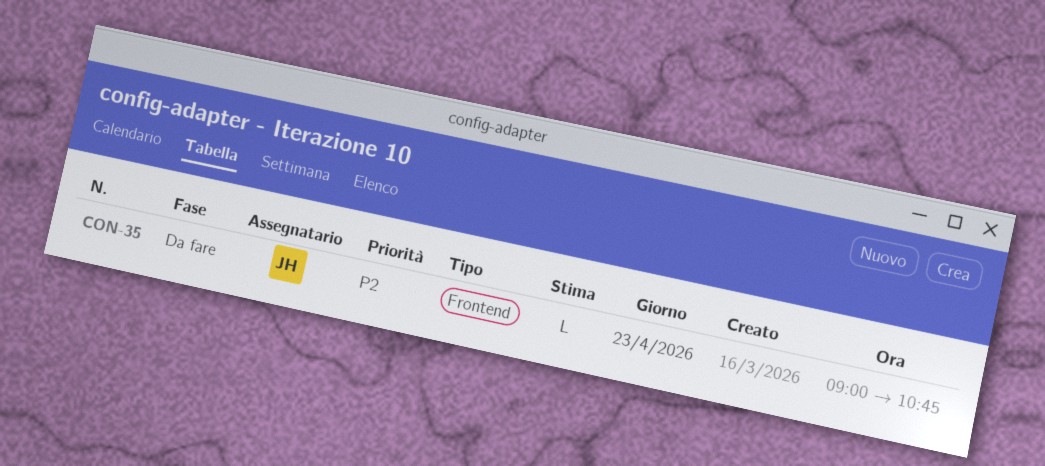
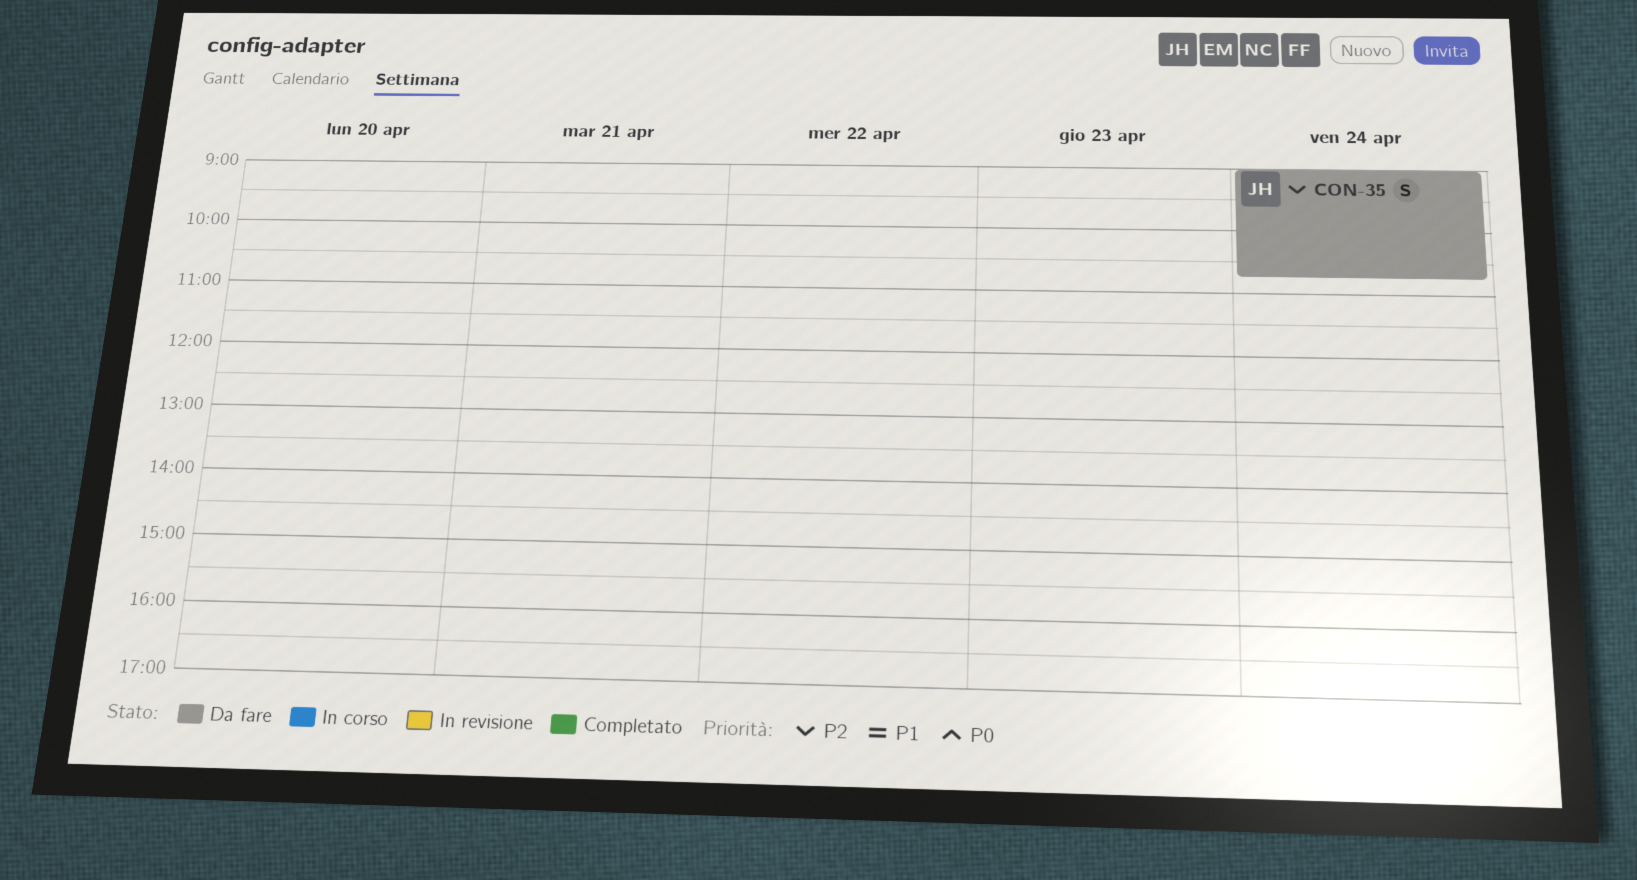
CON-35, estimate: L -> S
CON-35, day: Apr 23 -> Apr 24

